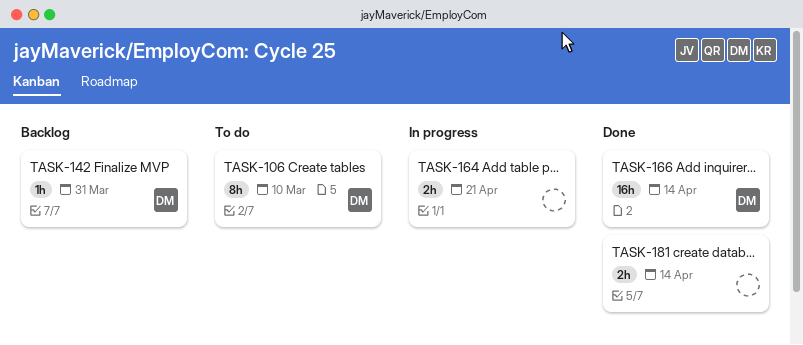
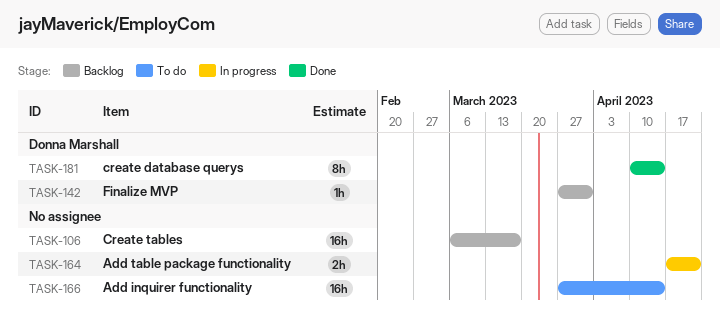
TASK-106, status: To do -> Backlog
TASK-106, owner: Donna Marshall -> none
TASK-106, estimate: 8h -> 16h
TASK-106, due: Mar 10 -> Mar 17
TASK-166, status: Done -> To do
TASK-166, owner: Donna Marshall -> none
TASK-181, owner: none -> Donna Marshall
TASK-181, estimate: 2h -> 8h

